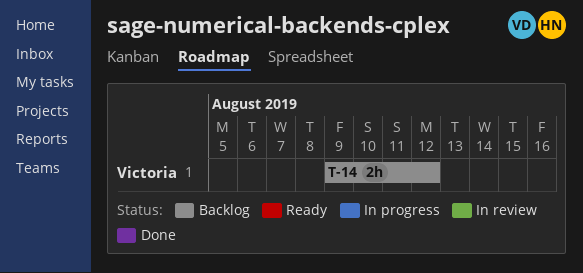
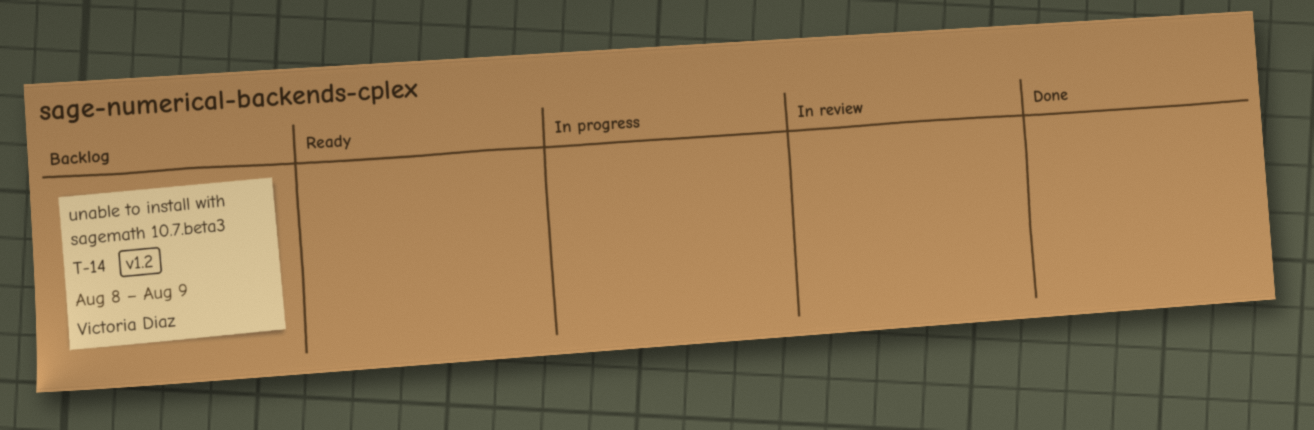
T-14, start: Aug 9 -> Aug 8
T-14, due: Aug 12 -> Aug 9

